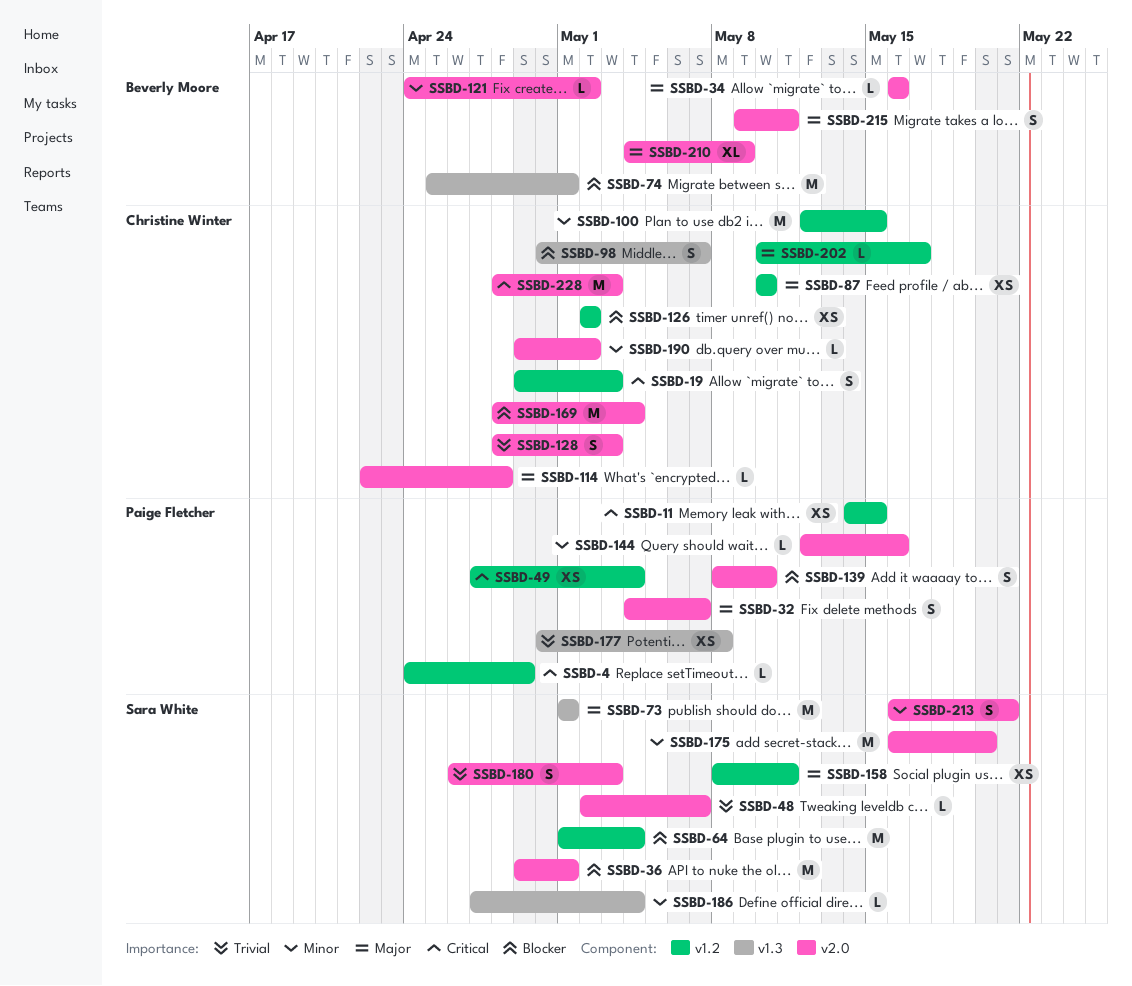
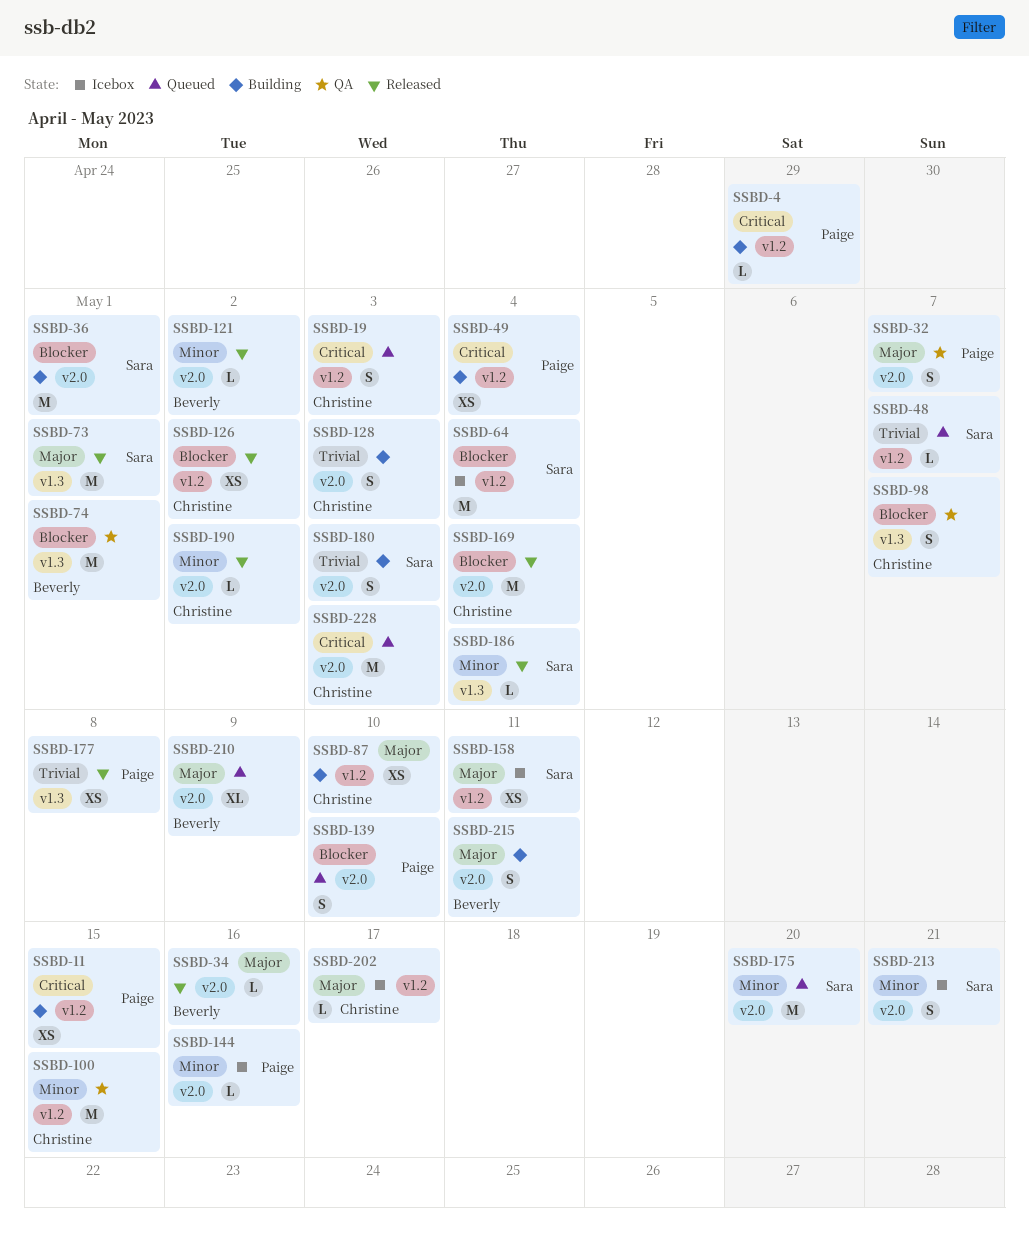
SSBD-48, label: v2.0 -> v1.2
SSBD-114: present -> none

